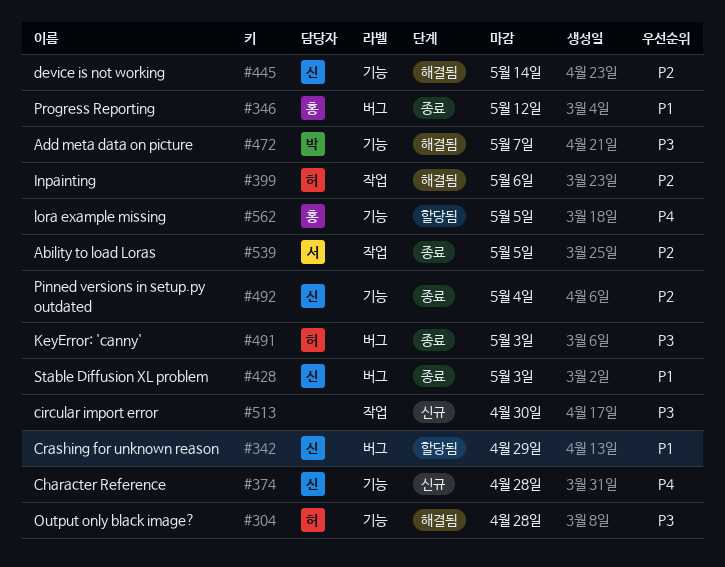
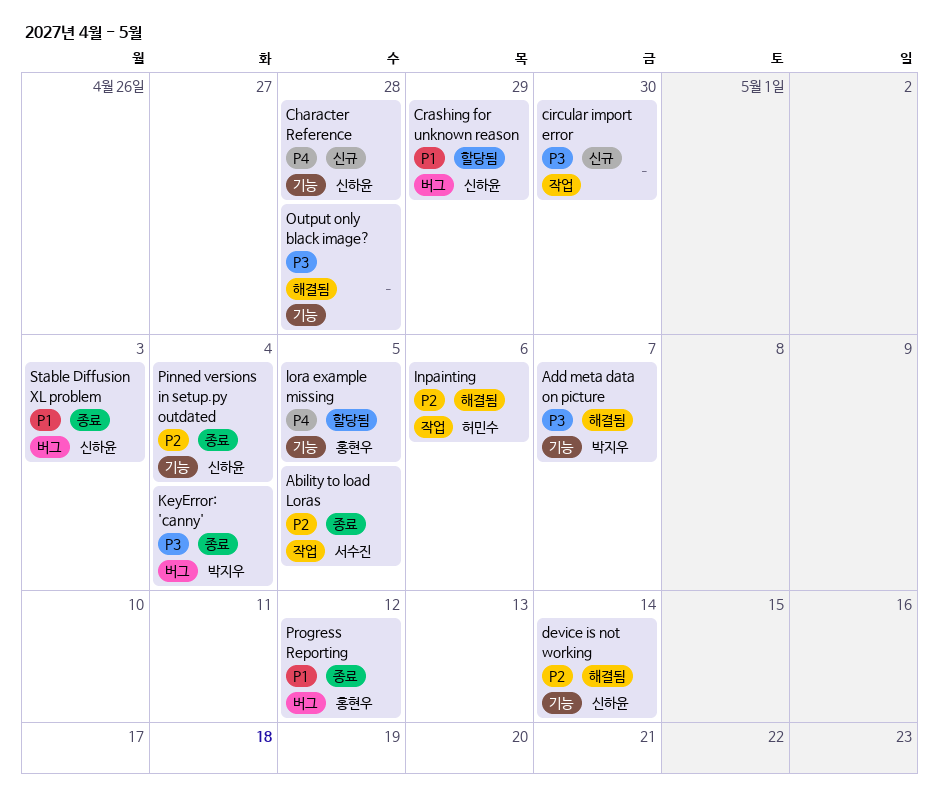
KeyError: 'canny', owner: 허민수 -> 박지우
KeyError: 'canny', due: May 3 -> May 4
Output only black image?, owner: 허민수 -> none

